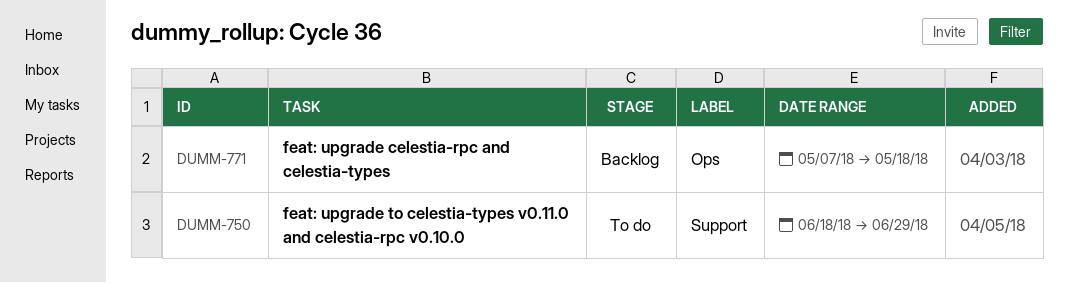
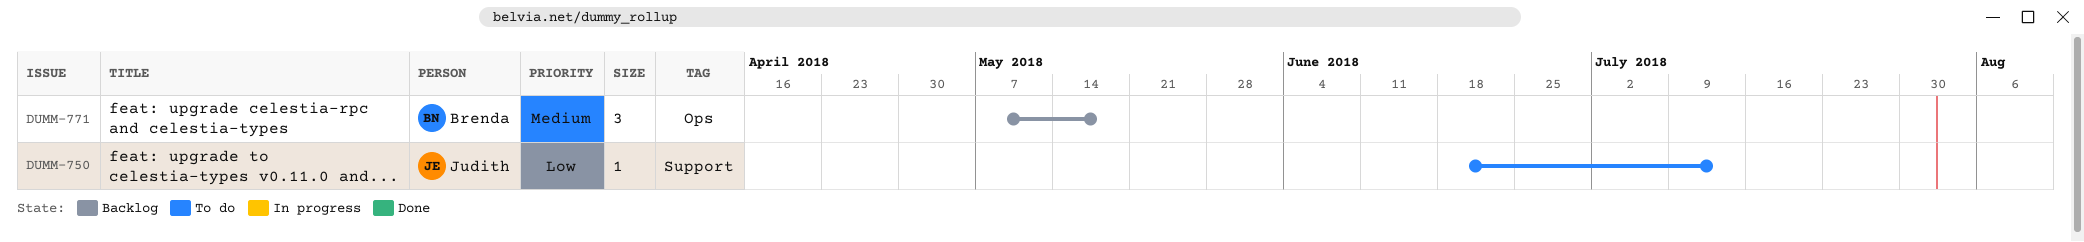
DUMM-750, due: Jun 29 -> Jul 13

